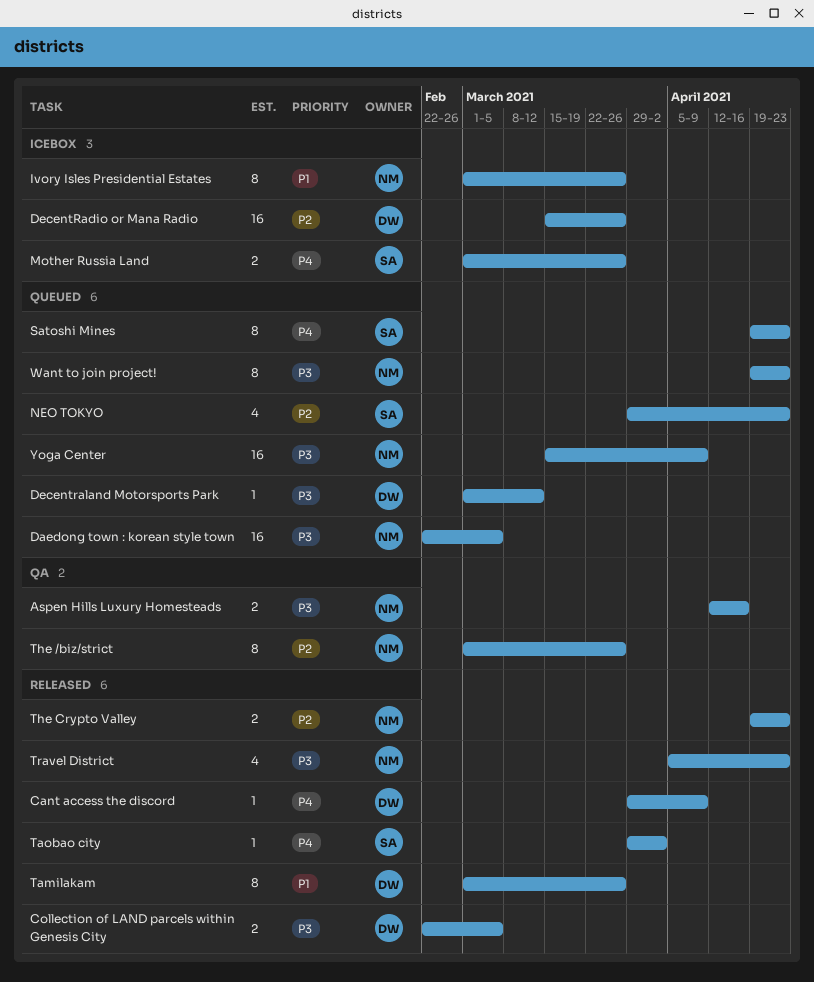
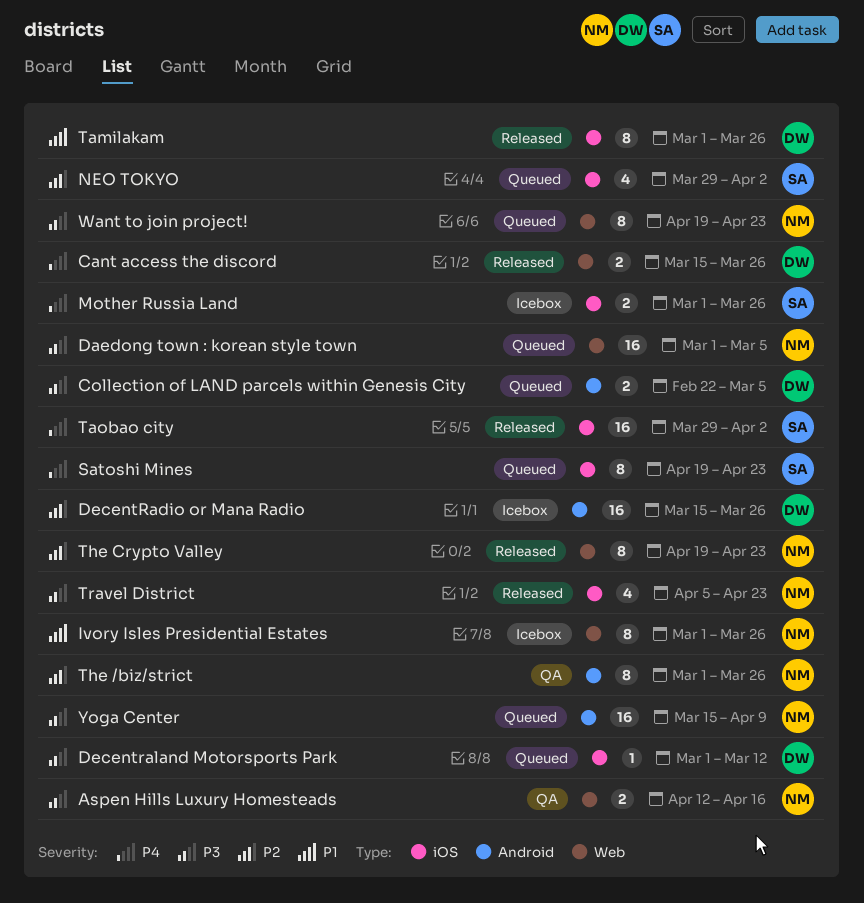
Cant access the discord, estimate: 1 -> 2
Cant access the discord, start: Mar 29 -> Mar 15
Cant access the discord, due: Apr 9 -> Mar 26
Collection of LAND parcels within Genesis City, status: Released -> Queued
Daedong town : korean style town, start: Feb 22 -> Mar 1
NEO TOKYO, due: Apr 23 -> Apr 2
Taobao city, estimate: 1 -> 16
The Crypto Valley, estimate: 2 -> 8

